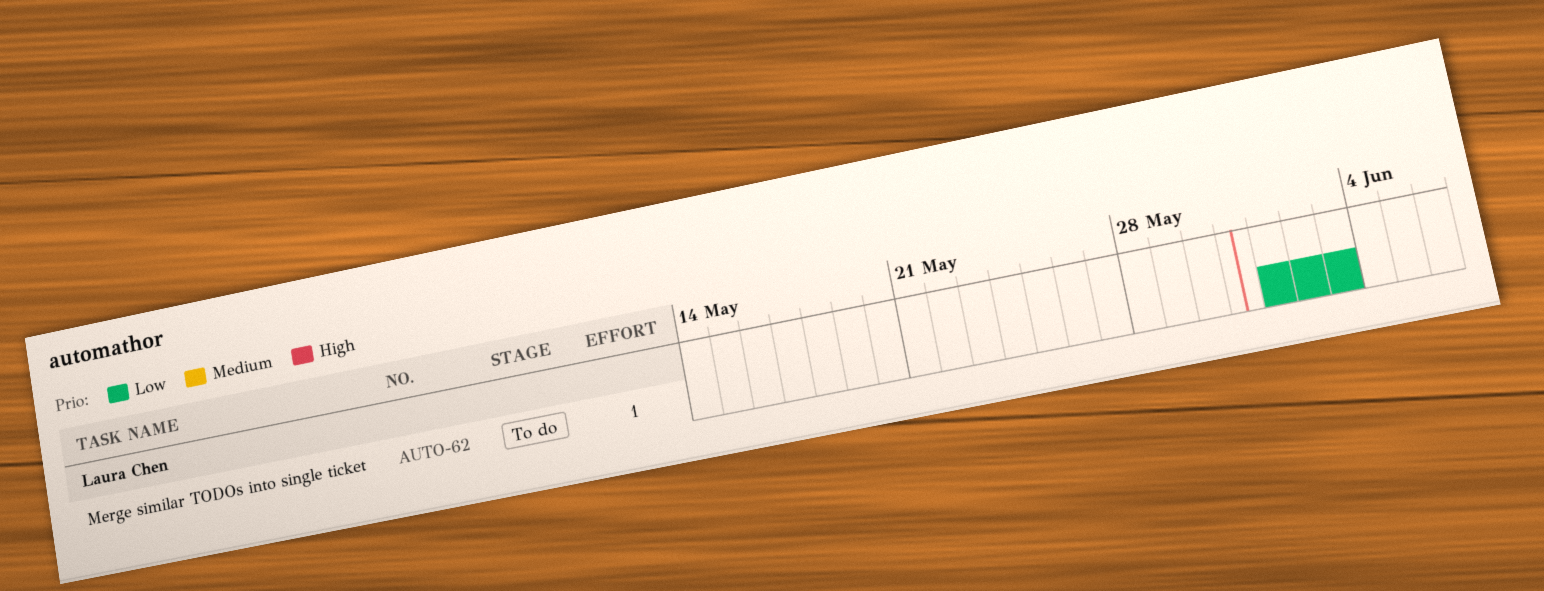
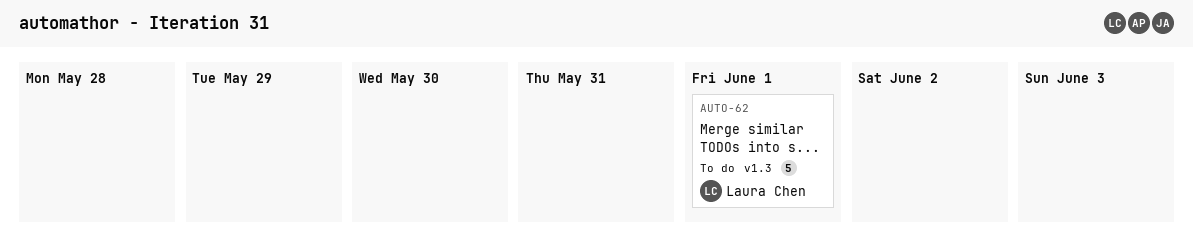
AUTO-62, estimate: 1 -> 5
AUTO-62, due: Jun 3 -> Jun 1

